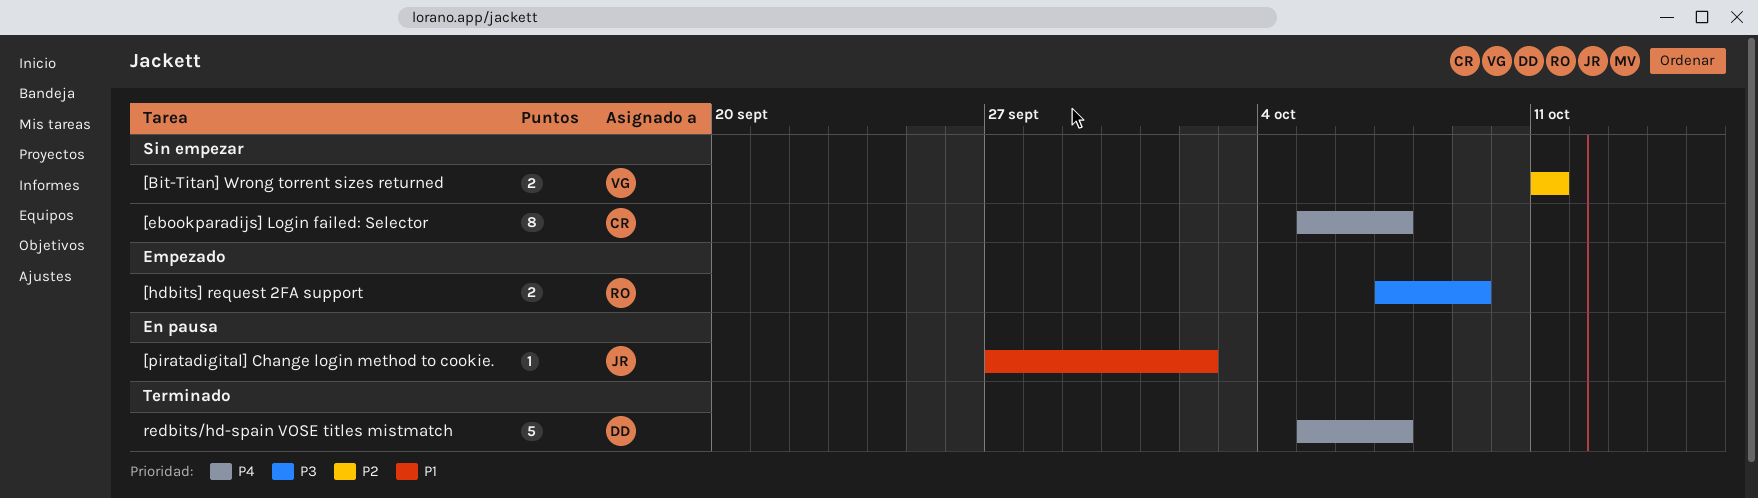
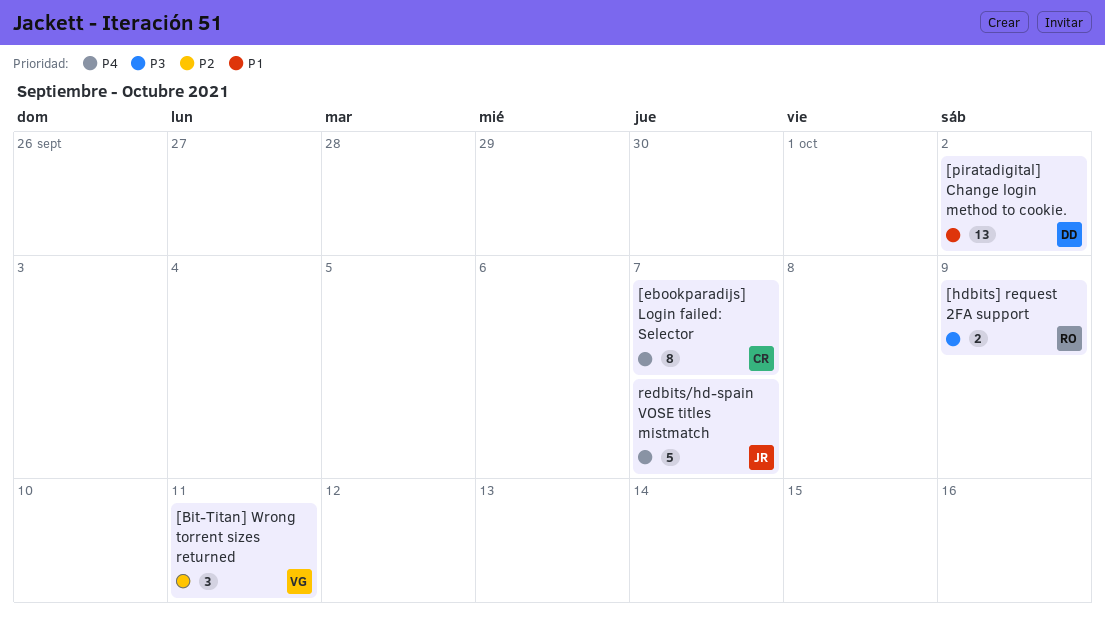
[Bit-Titan] Wrong torrent sizes returned, estimate: 2 -> 3
[piratadigital] Change login method to cookie., owner: JR -> DD
[piratadigital] Change login method to cookie., estimate: 1 -> 13
redbits/hd-spain VOSE titles mistmatch, owner: DD -> JR

